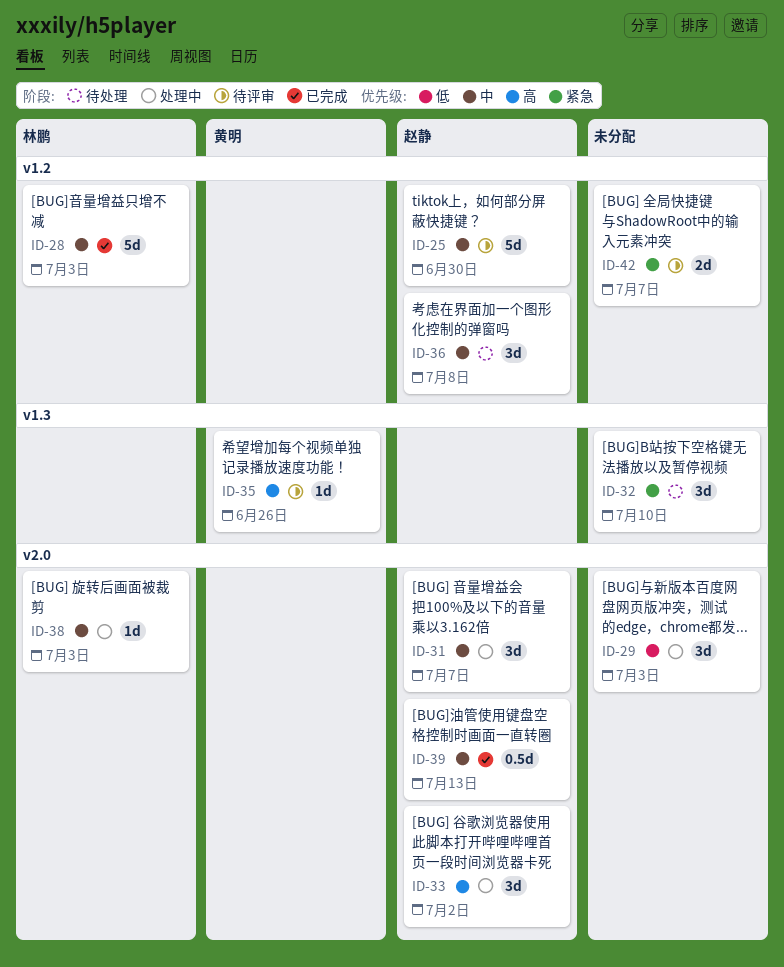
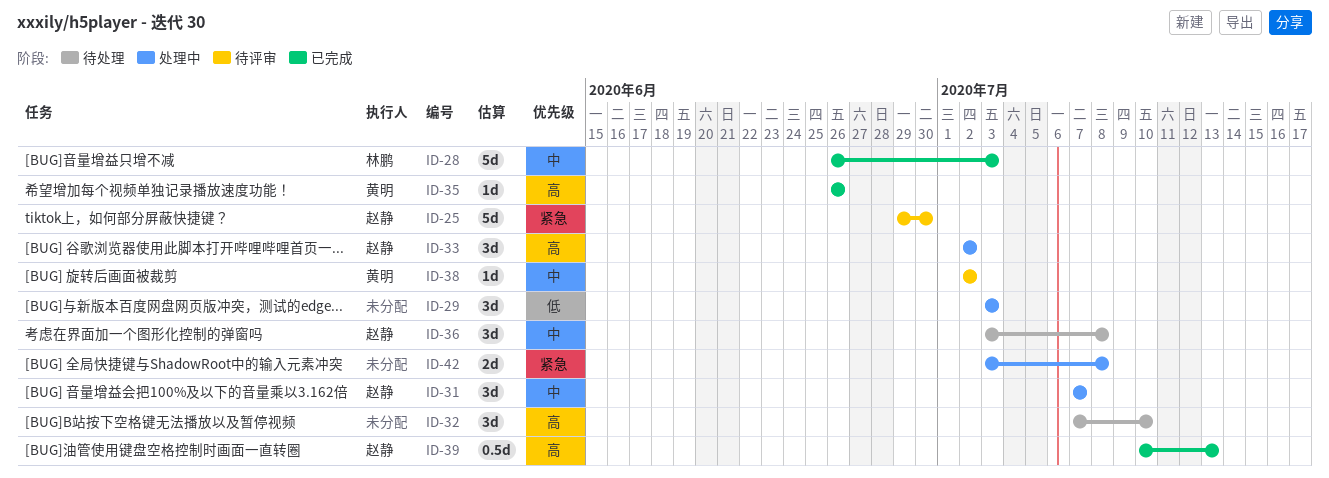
ID-25, priority: 中 -> 紧急
ID-32, priority: 紧急 -> 高
ID-35, status: 待评审 -> 已完成
ID-38, status: 处理中 -> 待评审
ID-38, owner: 林鹏 -> 黄明
ID-38, due: Jul 3 -> Jul 2
ID-39, priority: 中 -> 高
ID-42, status: 待评审 -> 处理中
ID-42, due: Jul 7 -> Jul 8

